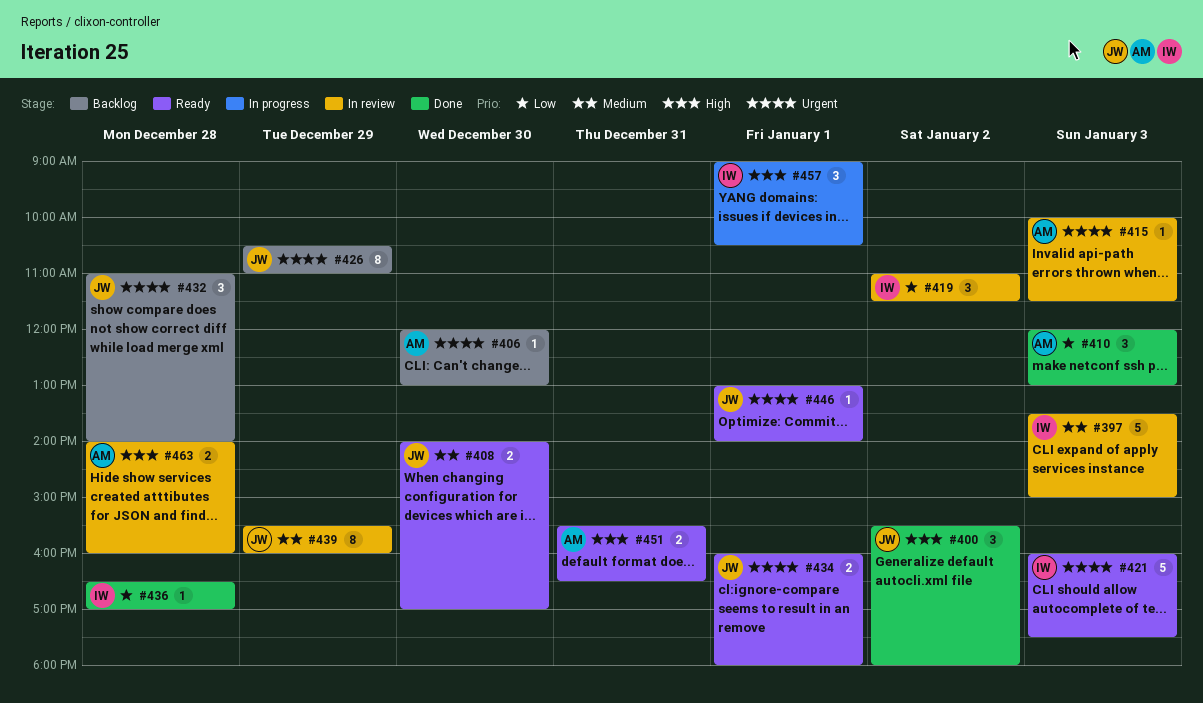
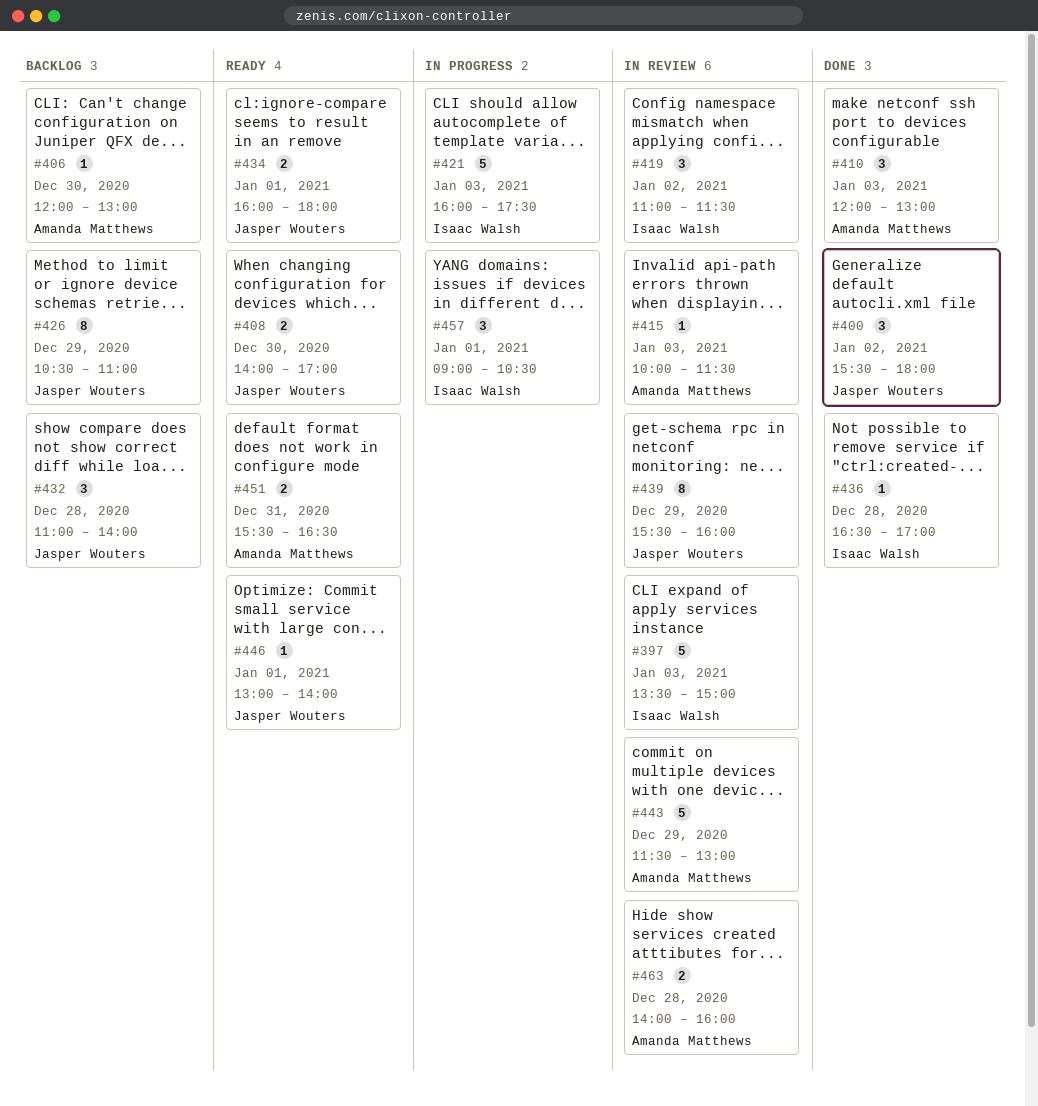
#421, status: Ready -> In progress
#443: none -> present

